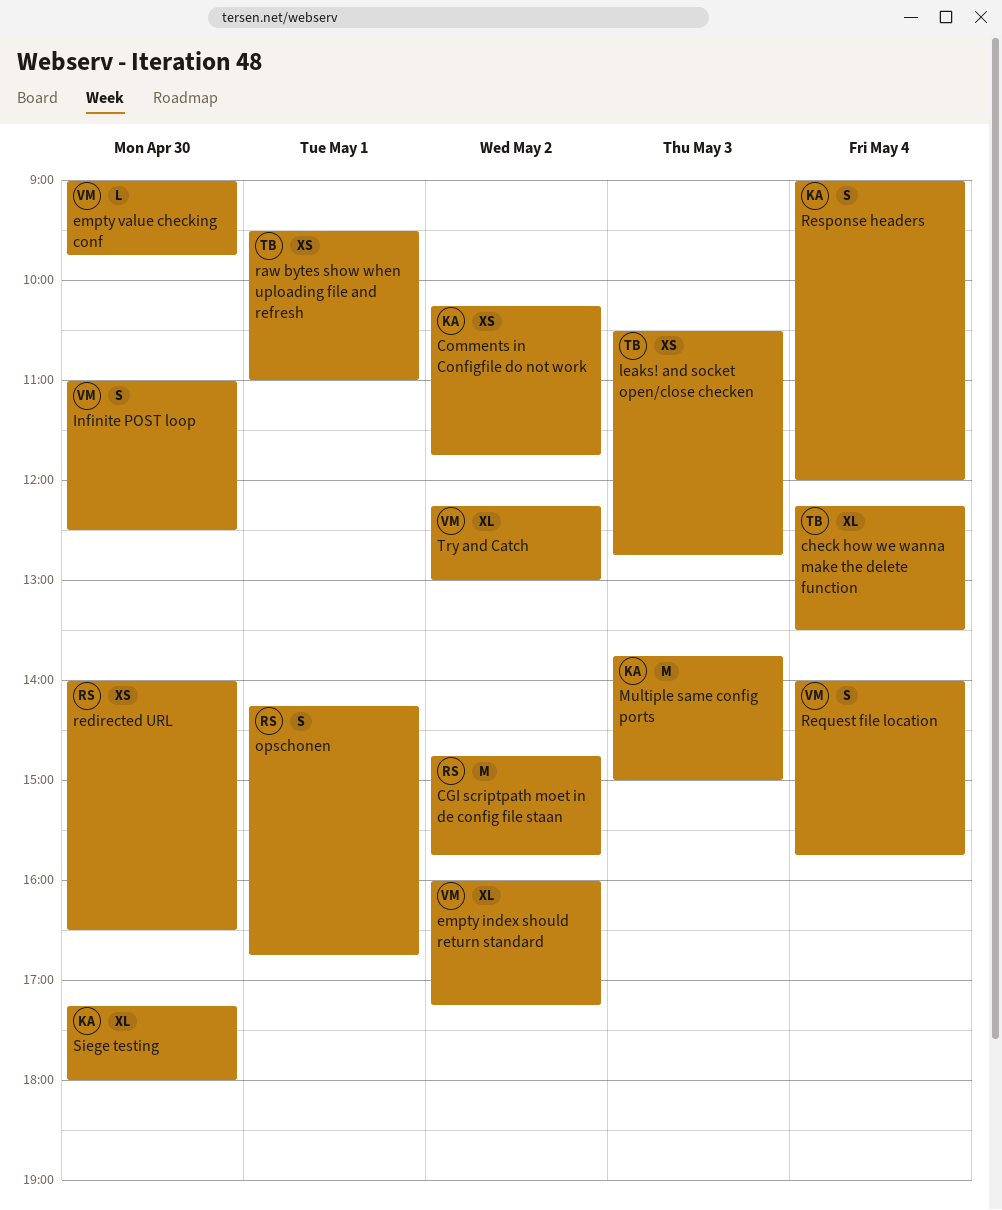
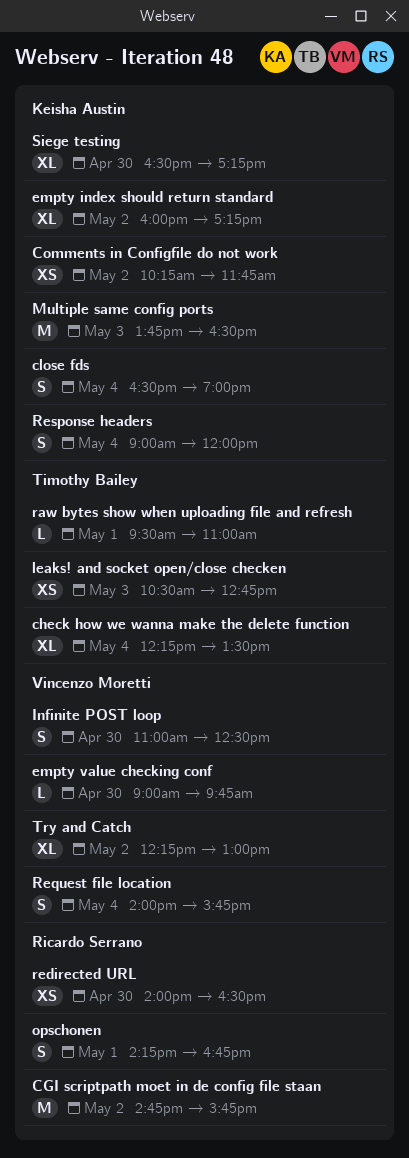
close fds: none -> present
empty index should return standard, owner: Vincenzo Moretti -> Keisha Austin
Multiple same config ports, ends: 15:00 -> 16:30
raw bytes show when uploading file and refresh, estimate: XS -> L
Siege testing, begins: 17:15 -> 16:30
Siege testing, ends: 18:00 -> 17:15

